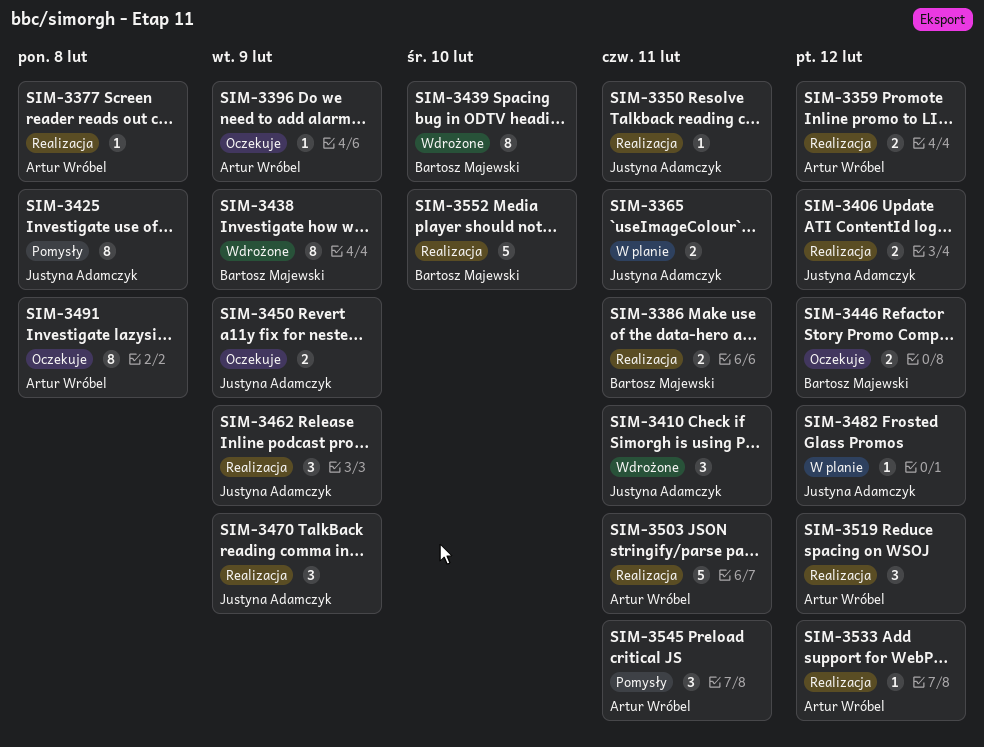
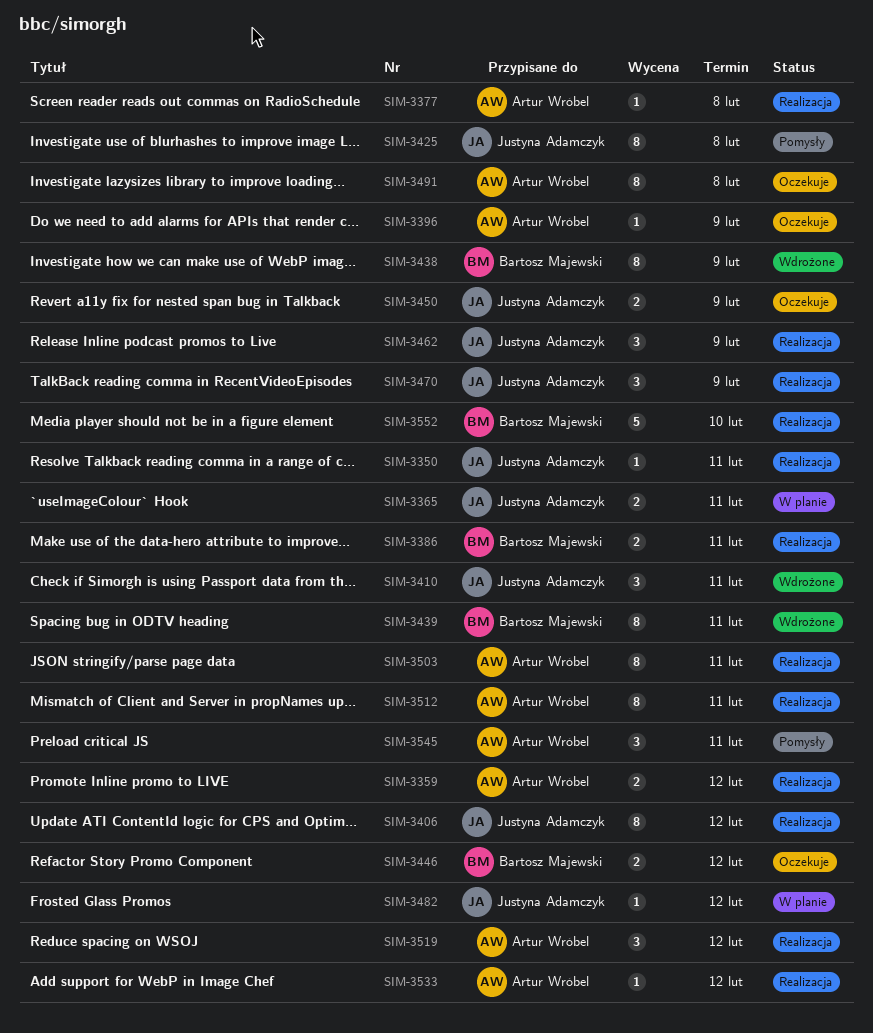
SIM-3406, estimate: 2 -> 8
SIM-3439, due: Feb 10 -> Feb 11
SIM-3503, estimate: 5 -> 8
SIM-3512: none -> present

